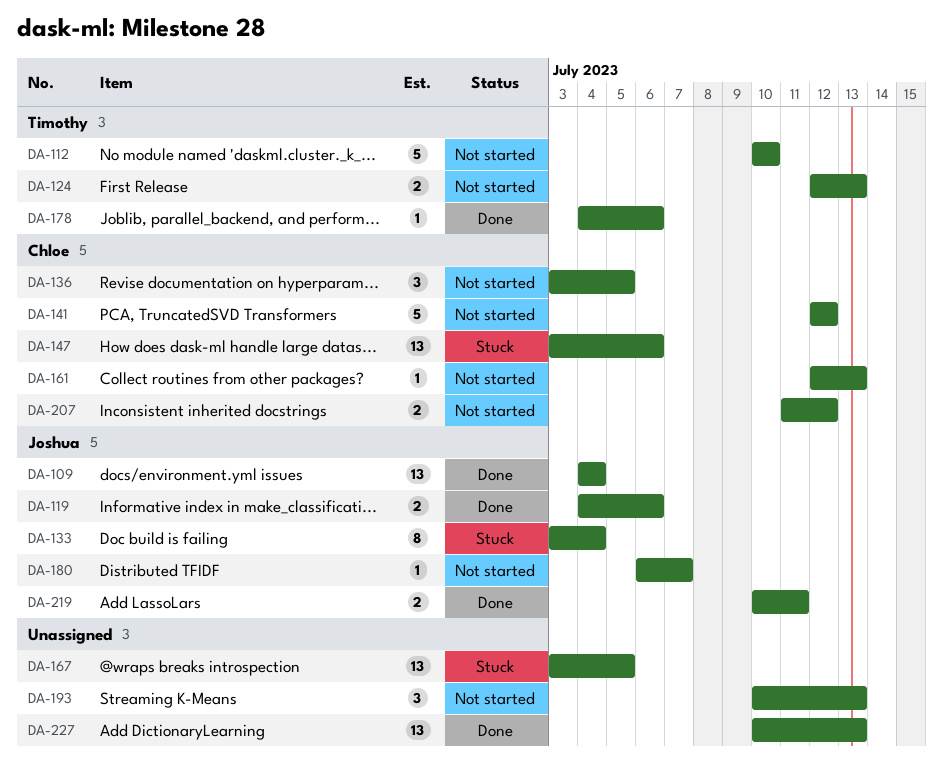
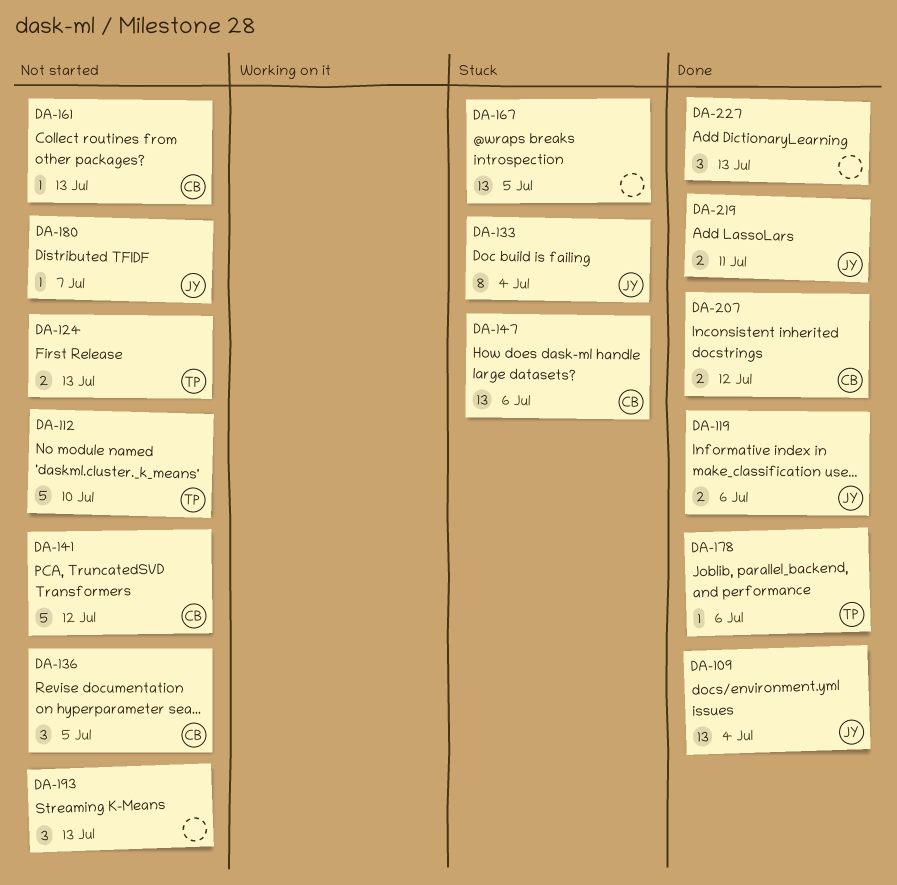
DA-207, status: Not started -> Done
DA-227, estimate: 13 -> 3

